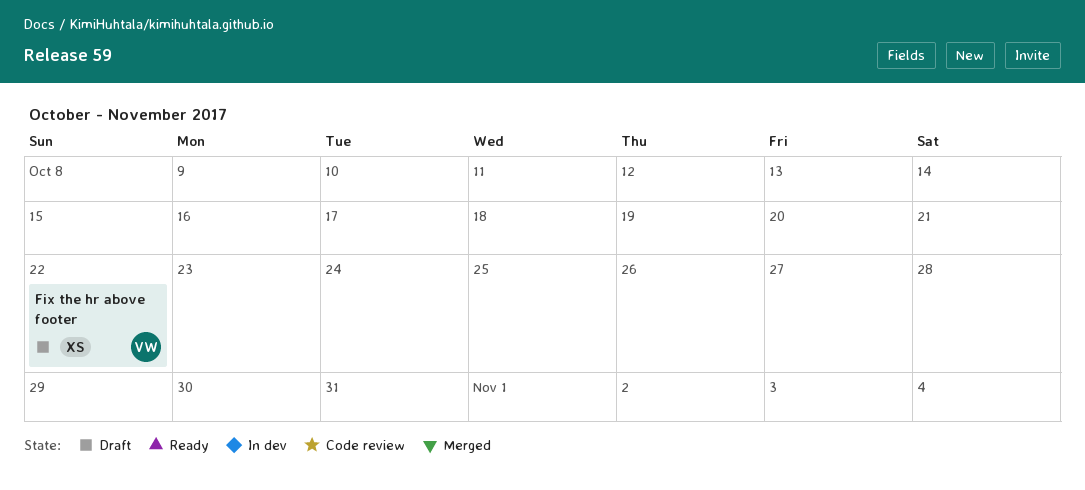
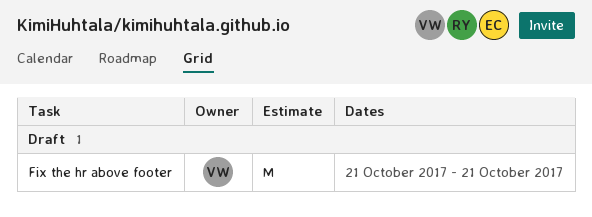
Fix the hr above footer, estimate: XS -> M
Fix the hr above footer, due: Oct 22 -> Oct 21

